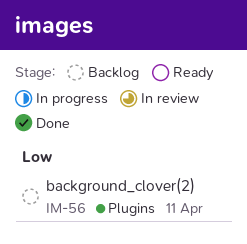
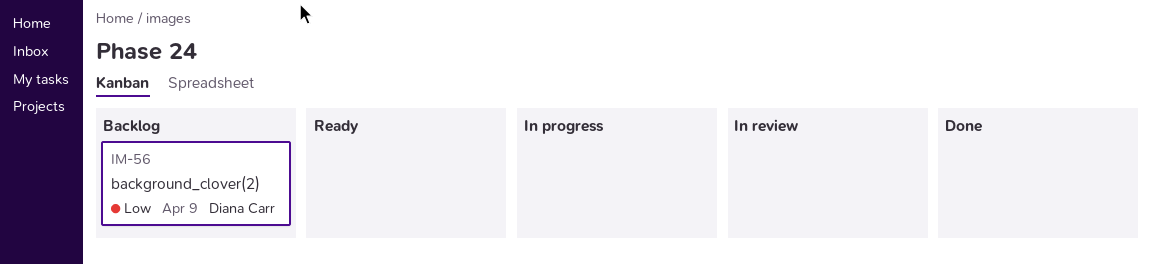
IM-56, due: Apr 11 -> Apr 9

